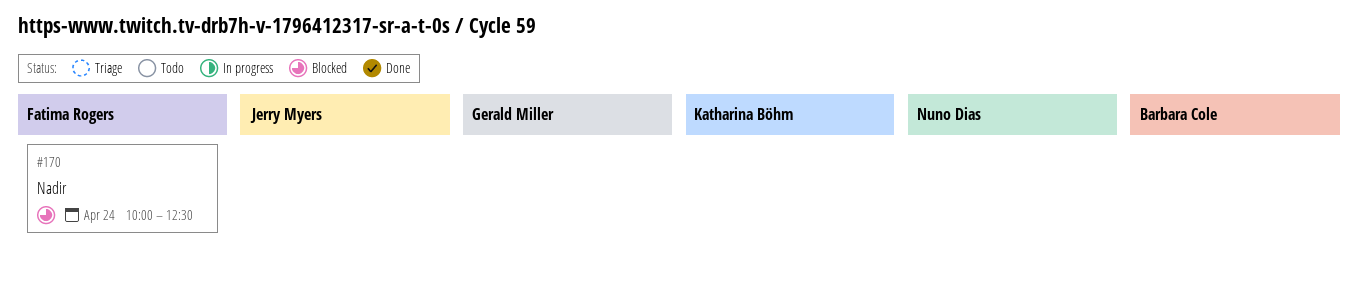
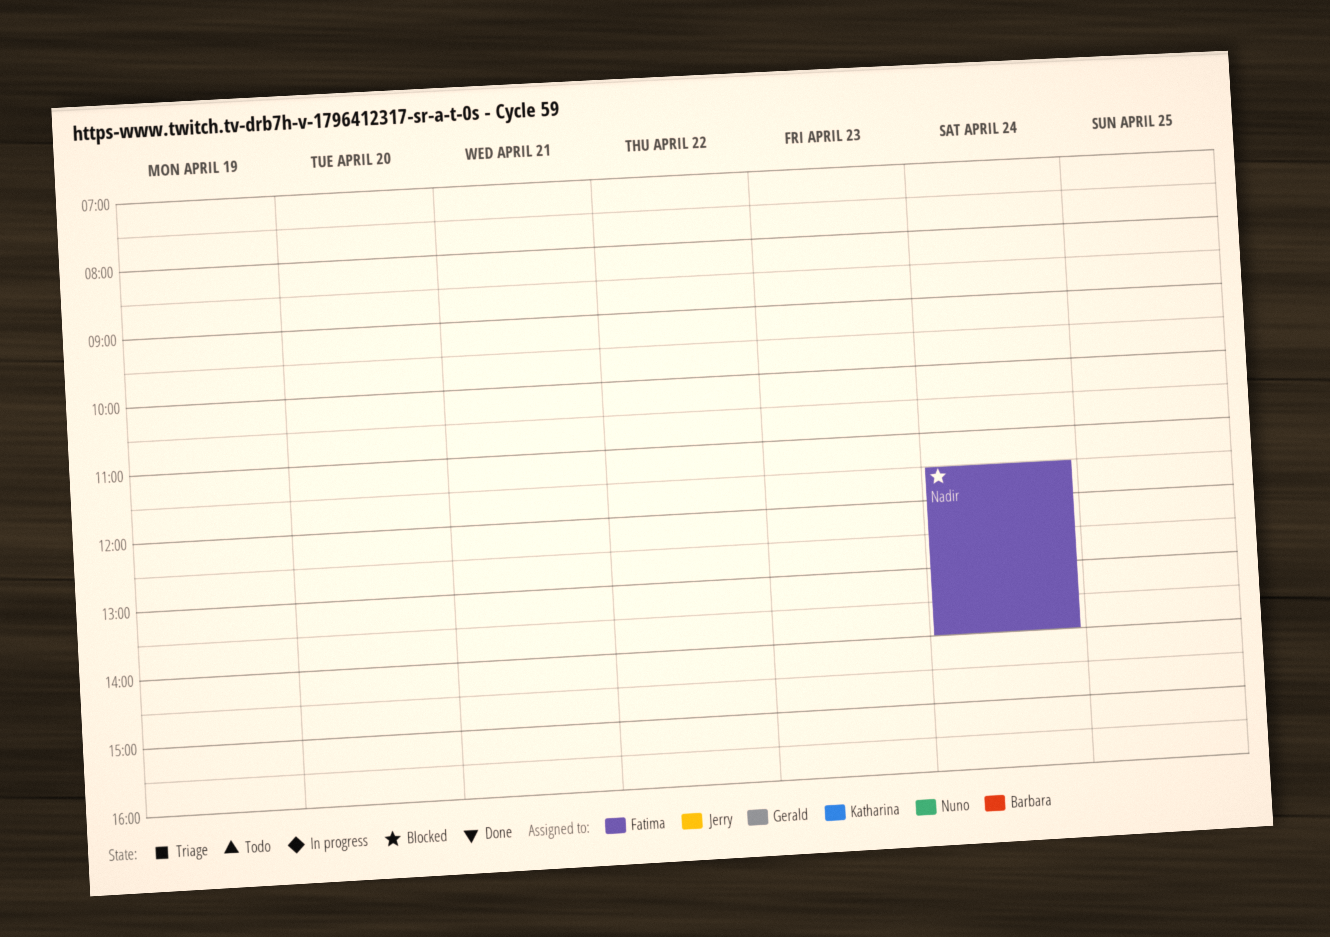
Nadir, begins: 10:00 -> 11:30
Nadir, ends: 12:30 -> 14:00

